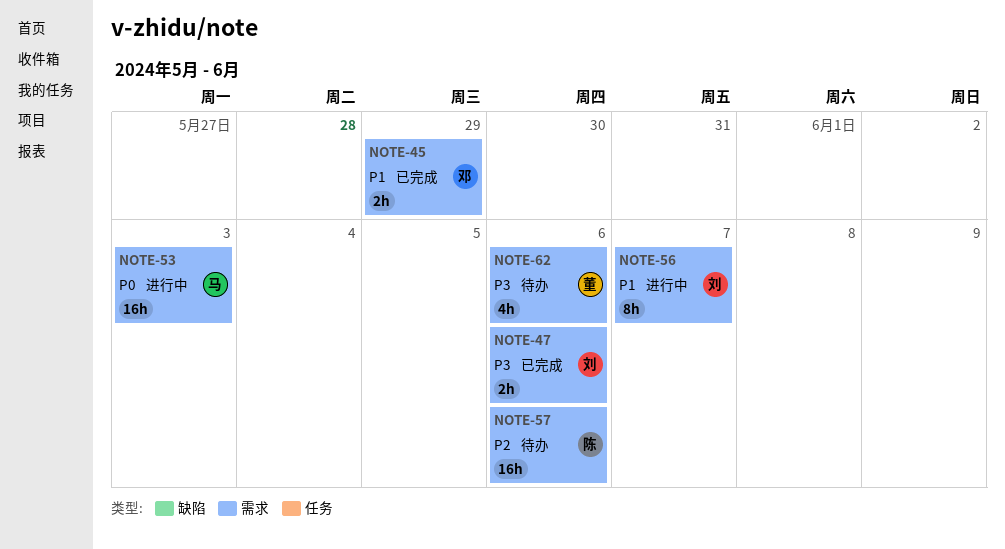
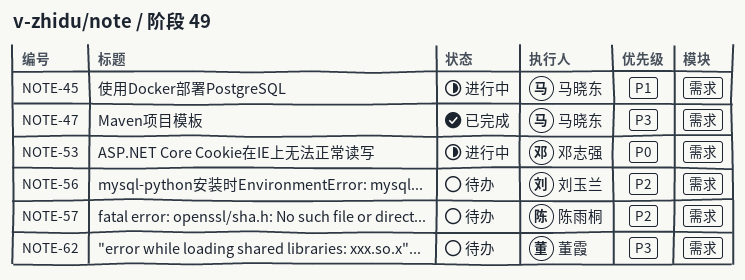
NOTE-45, status: 已完成 -> 进行中
NOTE-45, owner: 邓志强 -> 马晓东
NOTE-47, owner: 刘玉兰 -> 马晓东
NOTE-53, owner: 马晓东 -> 邓志强
NOTE-56, status: 进行中 -> 待办
NOTE-56, priority: P1 -> P2

